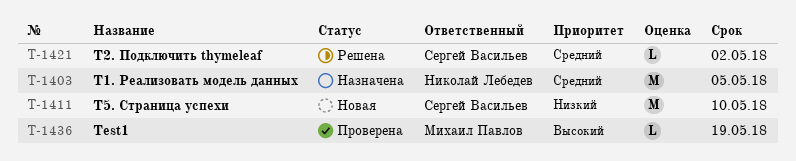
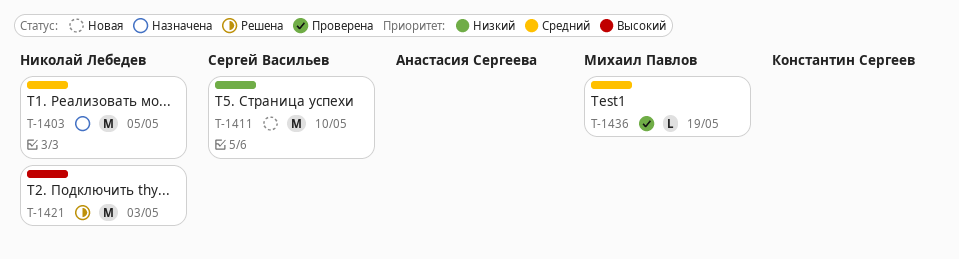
T-1421, owner: Сергей Васильев -> Николай Лебедев
T-1421, priority: Средний -> Высокий
T-1421, estimate: L -> M
T-1421, due: May 2 -> May 3
T-1436, priority: Высокий -> Средний

